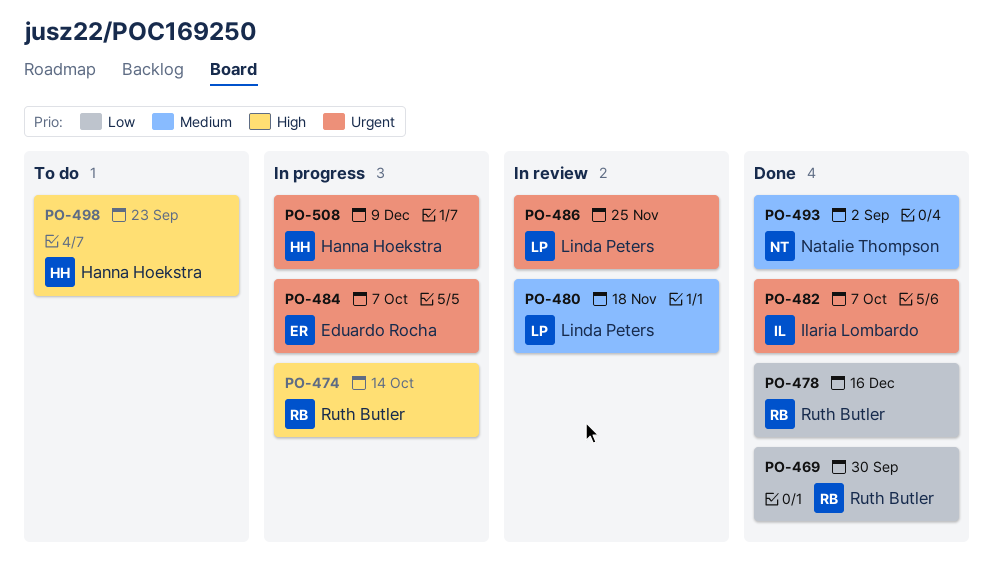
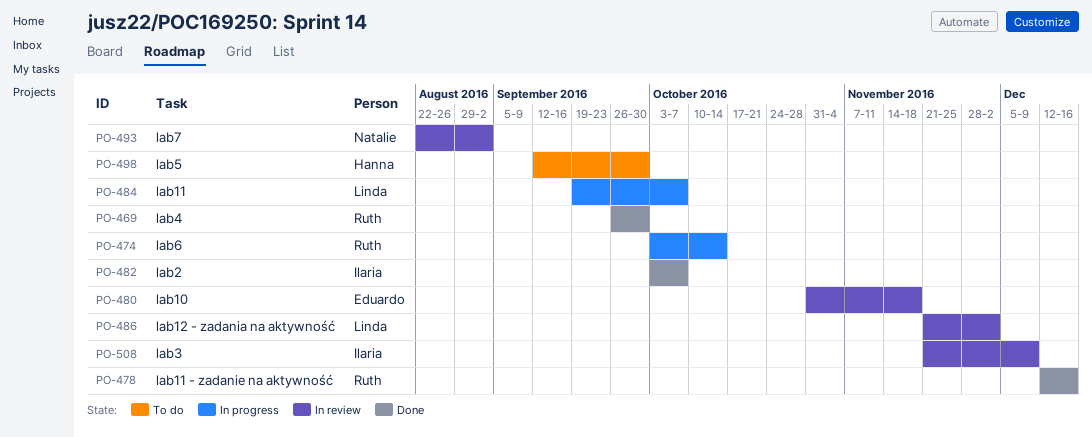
PO-480, owner: Linda Peters -> Eduardo Rocha
PO-484, owner: Eduardo Rocha -> Linda Peters
PO-486, due: Nov 25 -> Dec 2
PO-493, status: Done -> In review
PO-498, due: Sep 23 -> Sep 30
PO-508, status: In progress -> In review
PO-508, owner: Hanna Hoekstra -> Ilaria Lombardo

